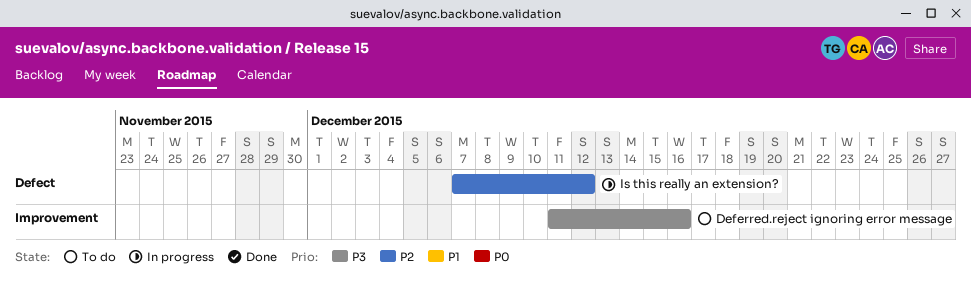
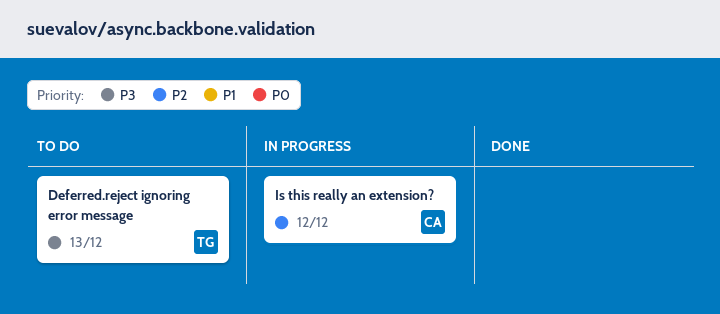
Deferred.reject ignoring error message, due: Dec 16 -> Dec 13

